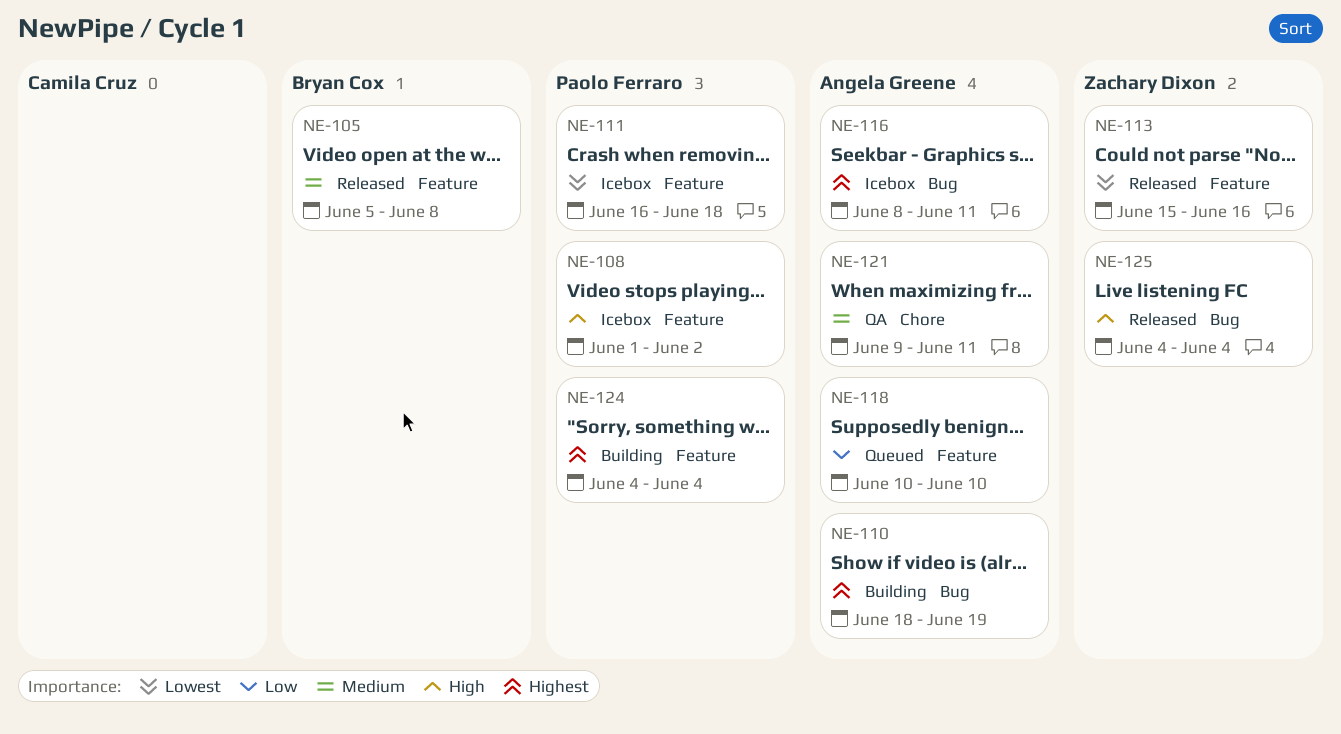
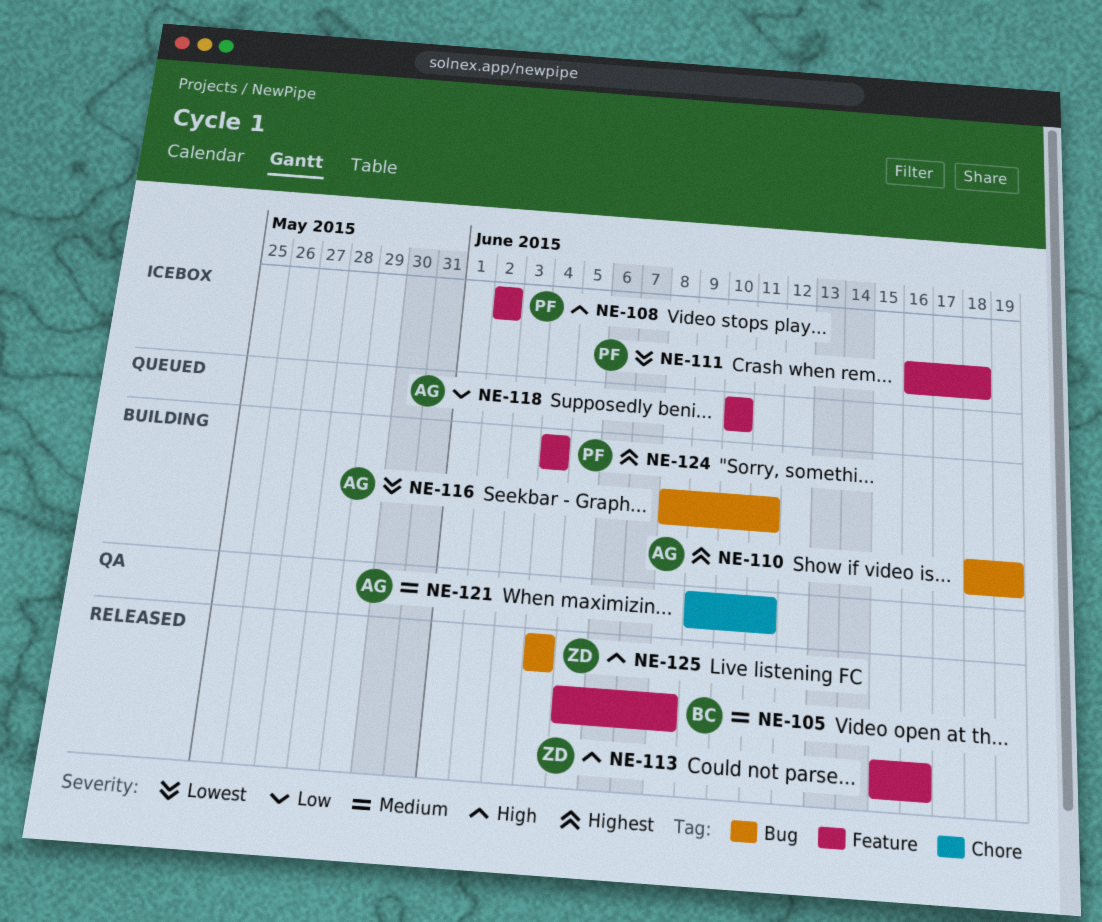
NE-108, start: Jun 1 -> Jun 2
NE-113, priority: Lowest -> High
NE-116, status: Icebox -> Building
NE-116, priority: Highest -> Lowest

